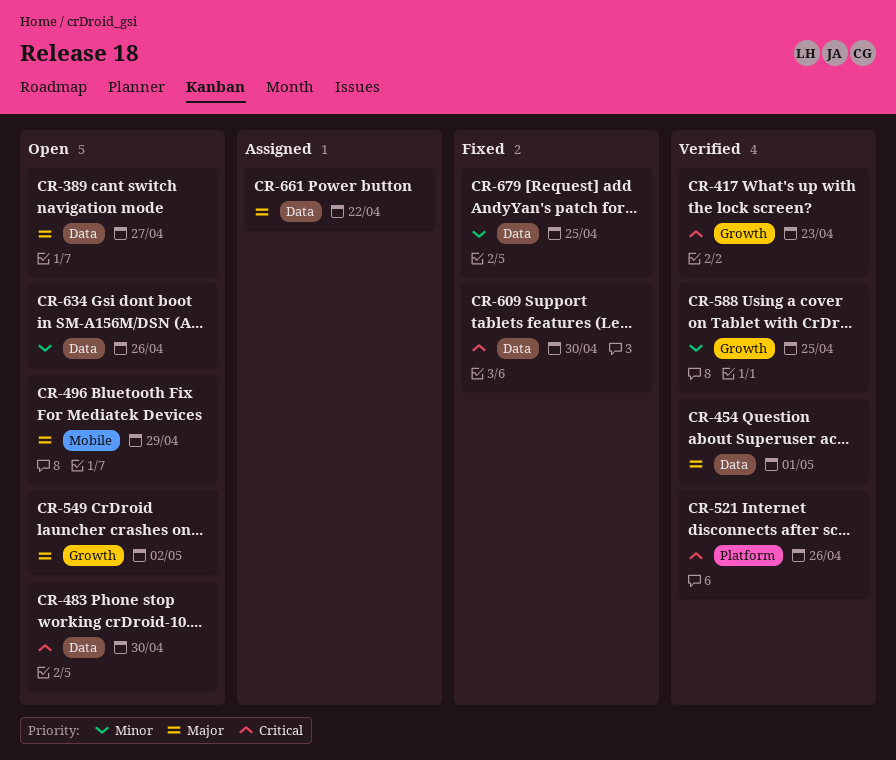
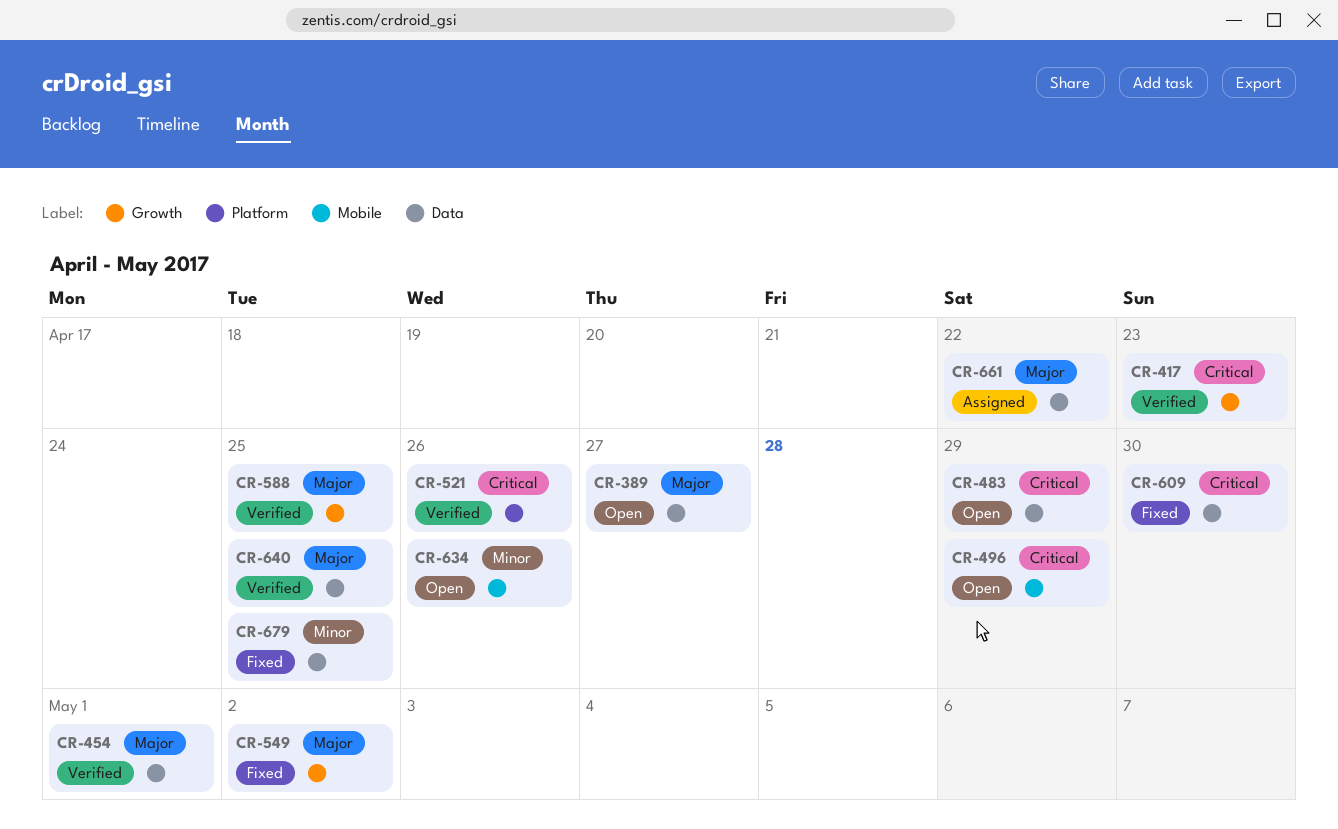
CR-483, due: Apr 30 -> Apr 29
CR-496, priority: Major -> Critical
CR-549, status: Open -> Fixed
CR-588, priority: Minor -> Major
CR-634, label: Data -> Mobile
CR-640: none -> present

